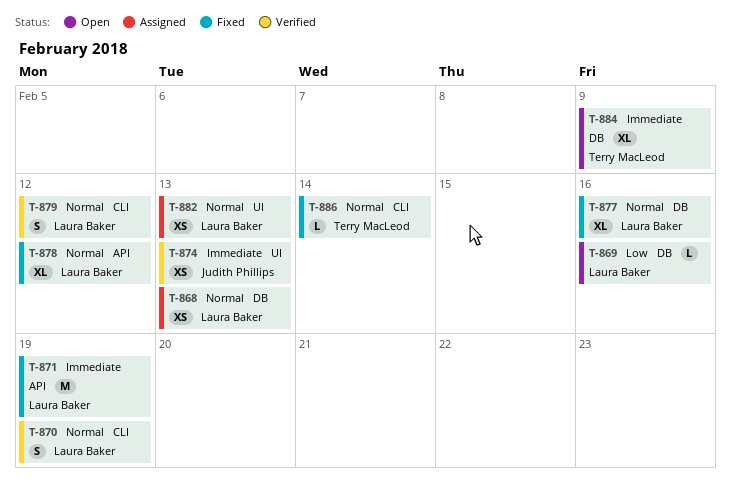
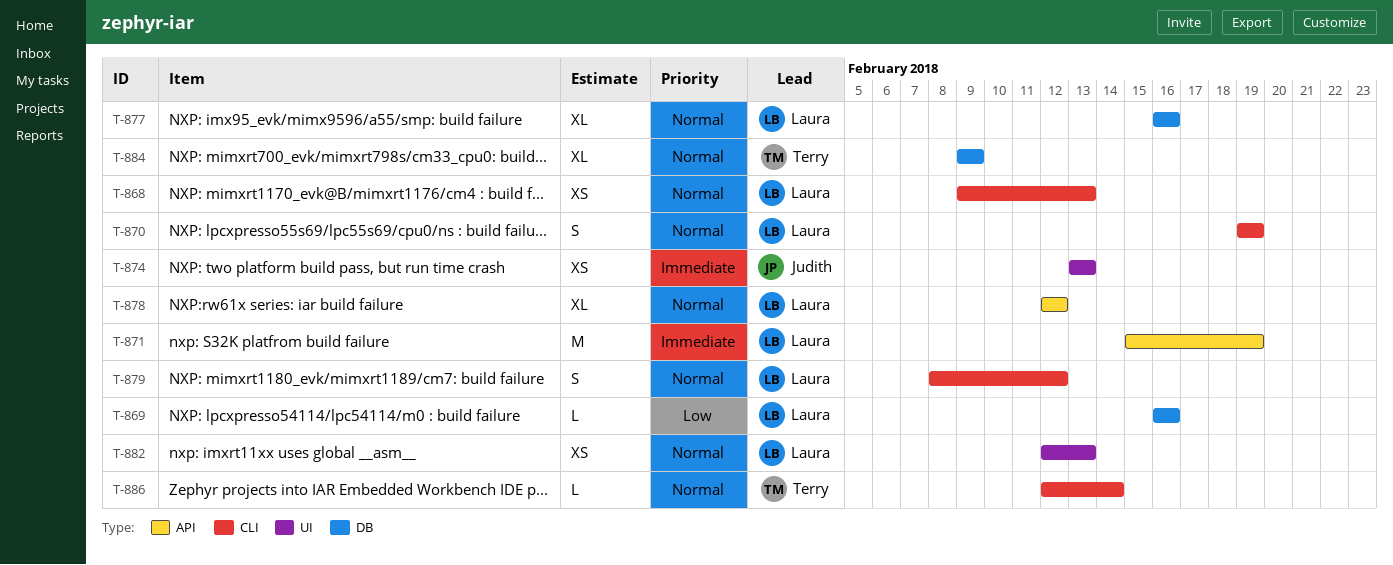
T-868, label: DB -> CLI
T-884, priority: Immediate -> Normal

